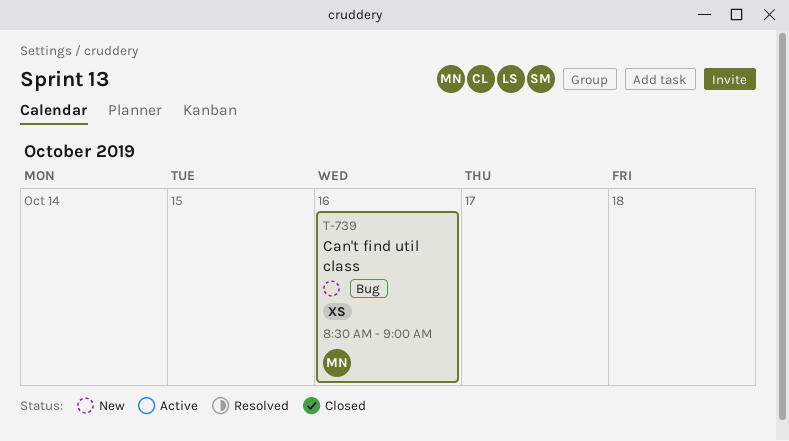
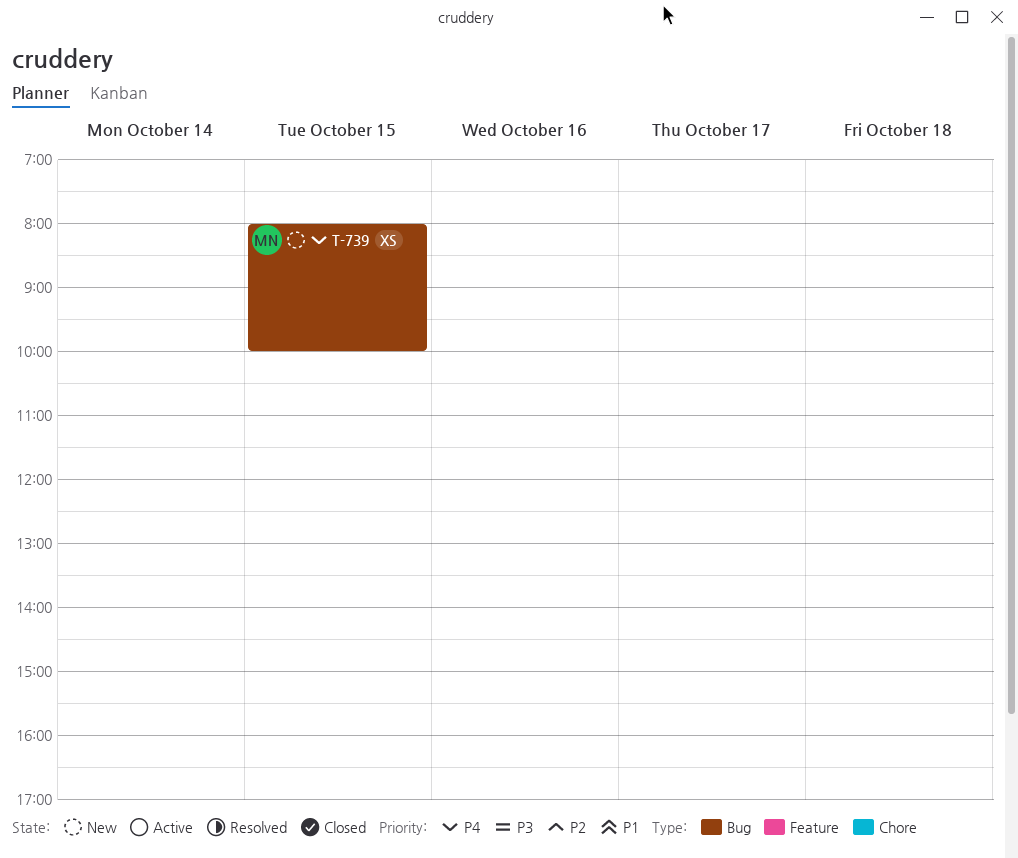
T-739, day: Oct 16 -> Oct 15
T-739, begins: 08:30 -> 08:00
T-739, ends: 09:00 -> 10:00

